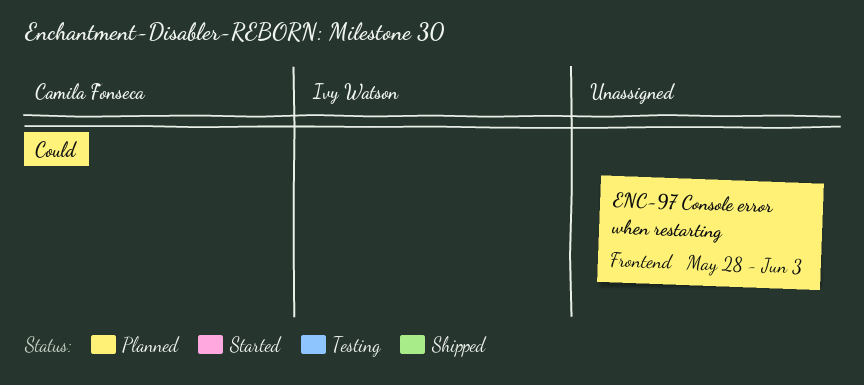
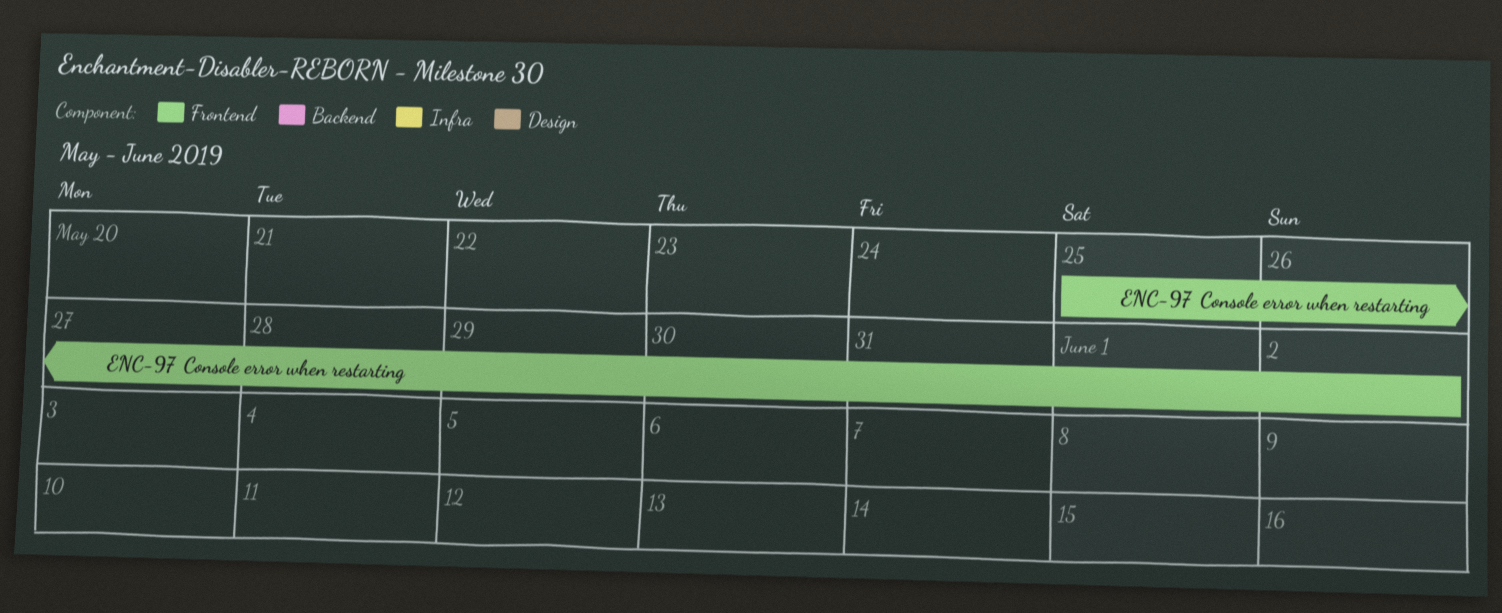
ENC-97, start: May 28 -> May 25
ENC-97, due: Jun 3 -> Jun 2

